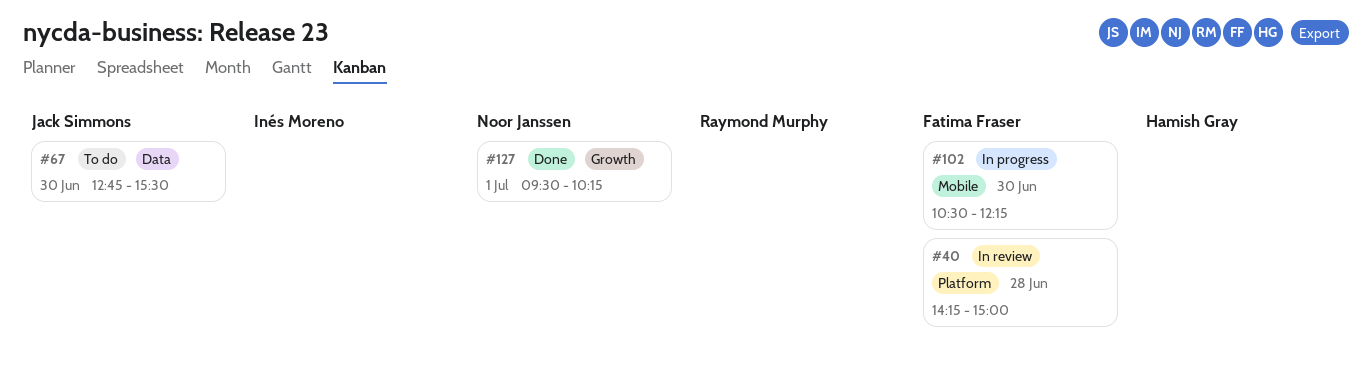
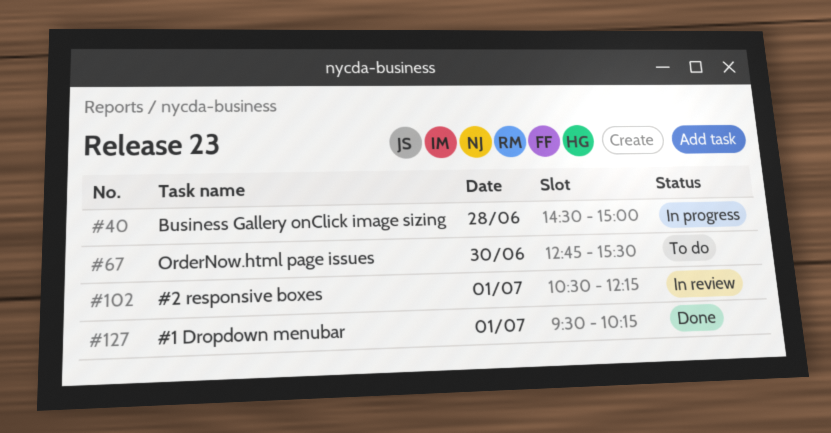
#40, status: In review -> In progress
#40, begins: 14:15 -> 14:30
#102, status: In progress -> In review
#102, day: Jun 30 -> Jul 1

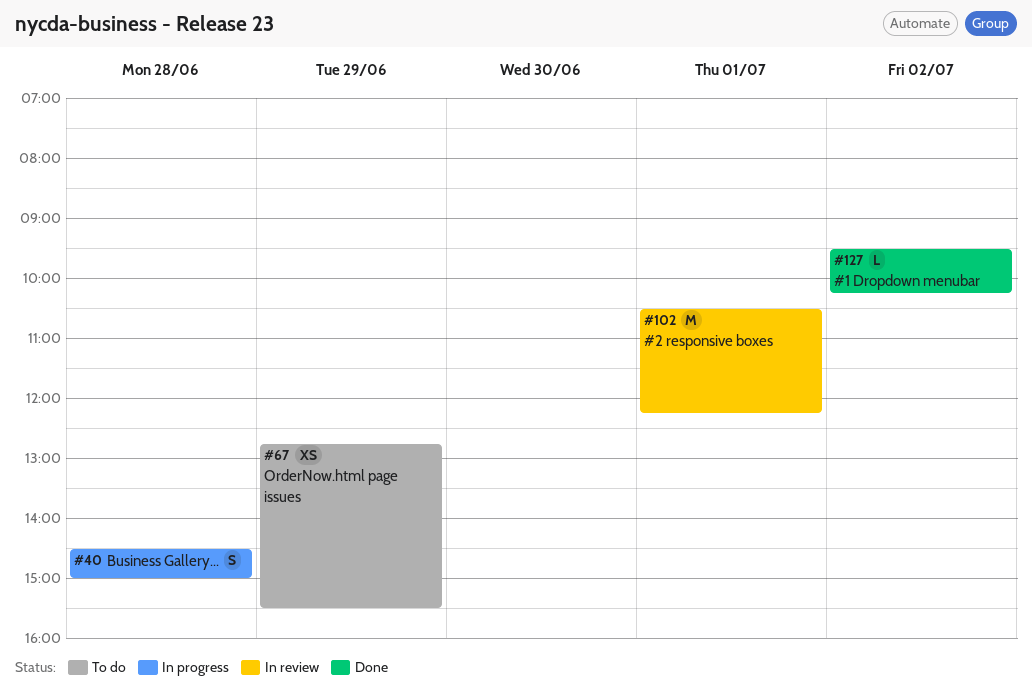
#67, day: Jun 30 -> Jun 29
#127, day: Jul 1 -> Jul 2

